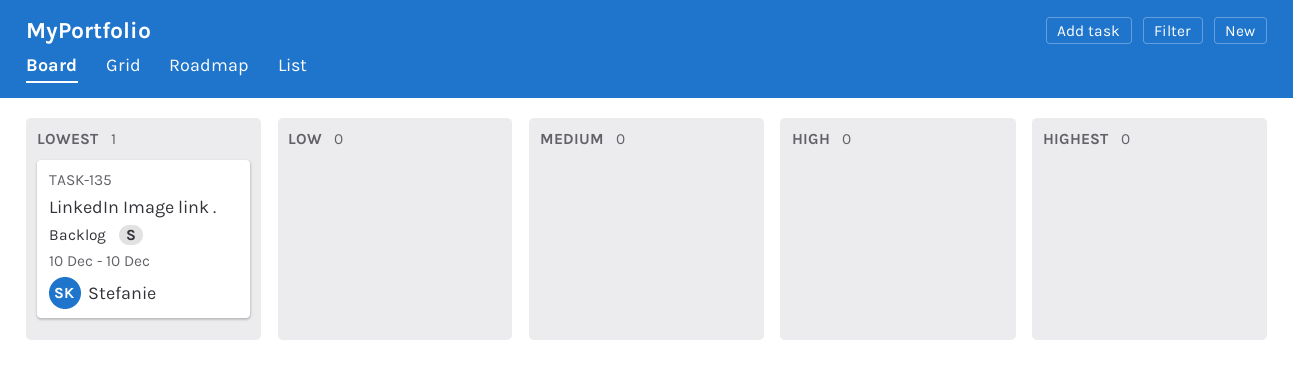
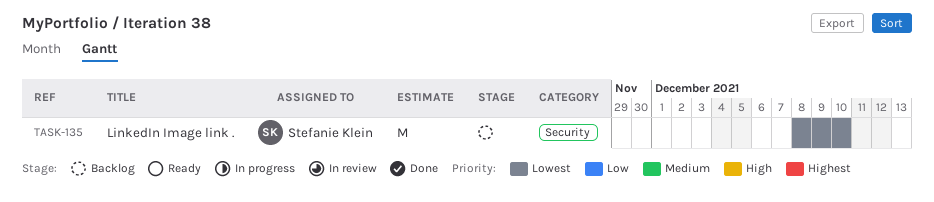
TASK-135, estimate: S -> M
TASK-135, start: Dec 10 -> Dec 8

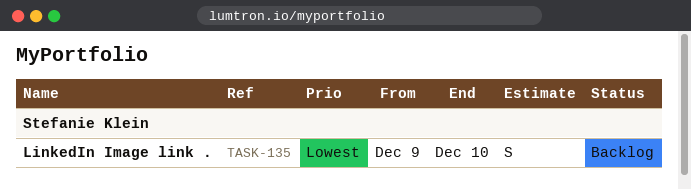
TASK-135, estimate: M -> S
TASK-135, start: Dec 8 -> Dec 9

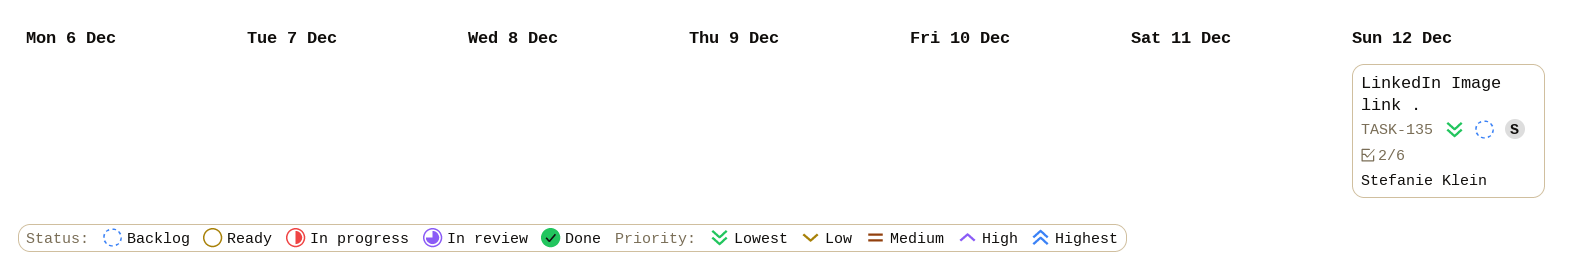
TASK-135, due: Dec 10 -> Dec 12

